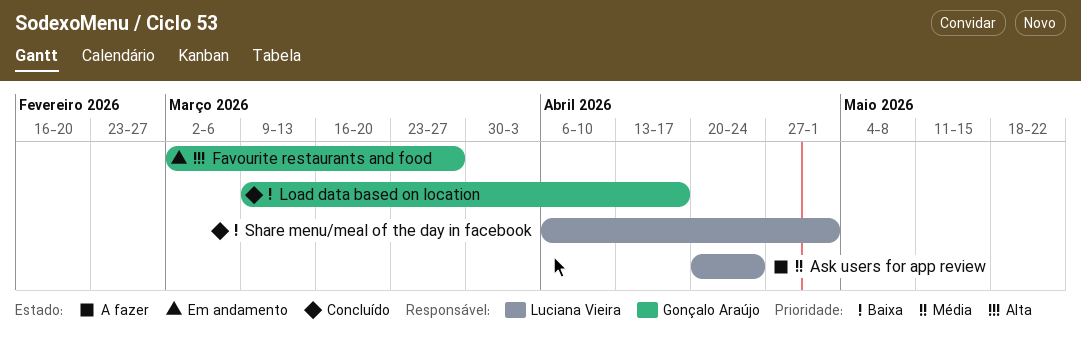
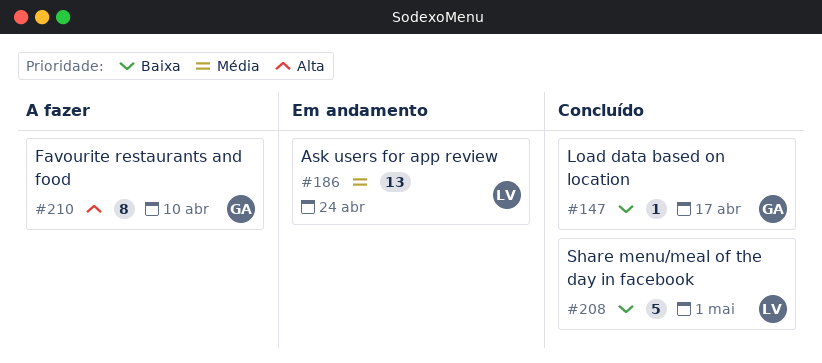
Ask users for app review, status: A fazer -> Em andamento
Favourite restaurants and food, status: Em andamento -> A fazer
Favourite restaurants and food, due: Mar 27 -> Apr 10

